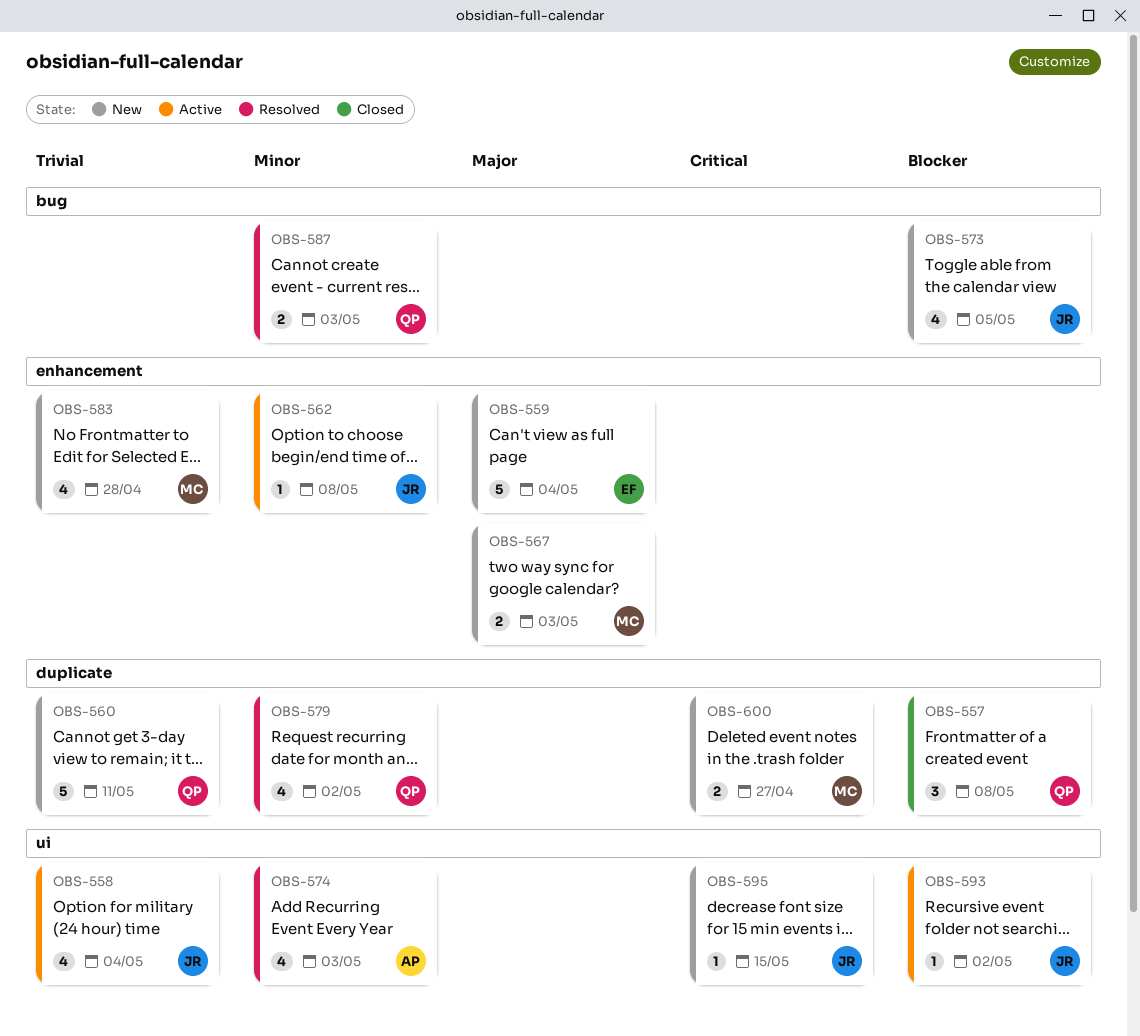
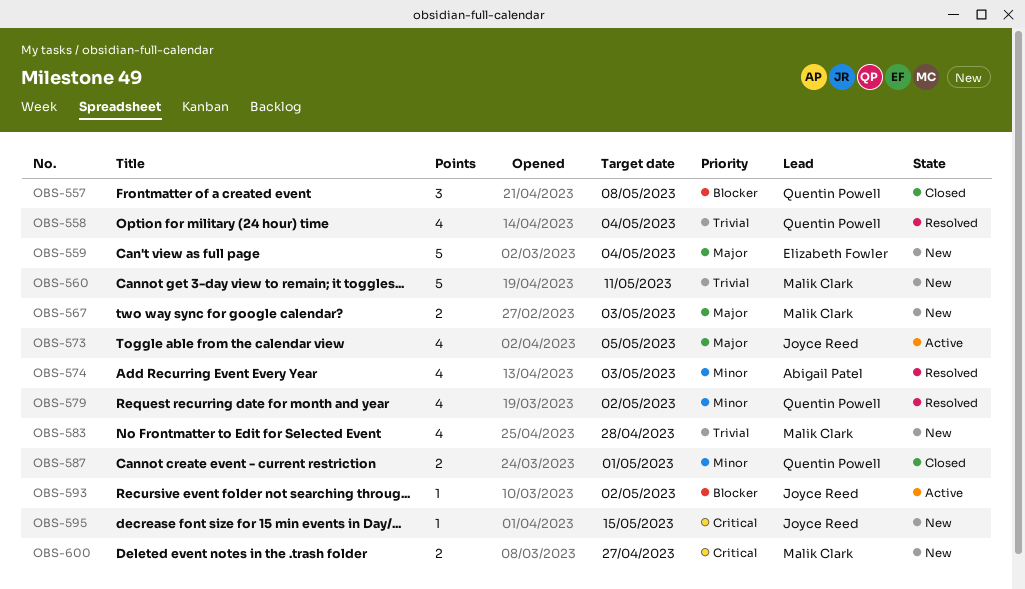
OBS-558, status: Active -> Resolved
OBS-558, owner: Joyce Reed -> Quentin Powell
OBS-560, owner: Quentin Powell -> Malik Clark
OBS-562: present -> none
OBS-573, status: New -> Active
OBS-573, priority: Blocker -> Major
OBS-587, status: Resolved -> Closed
OBS-587, due: May 3 -> May 1

